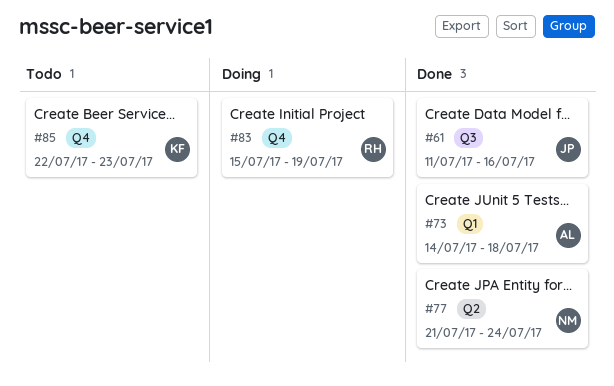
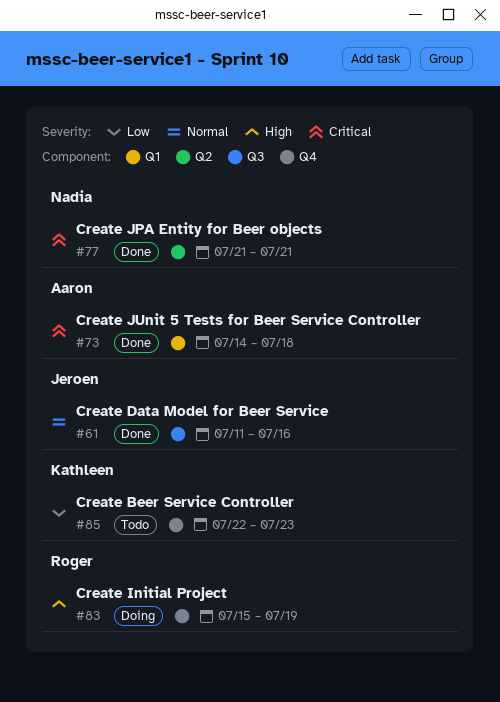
#77, due: Jul 24 -> Jul 21

